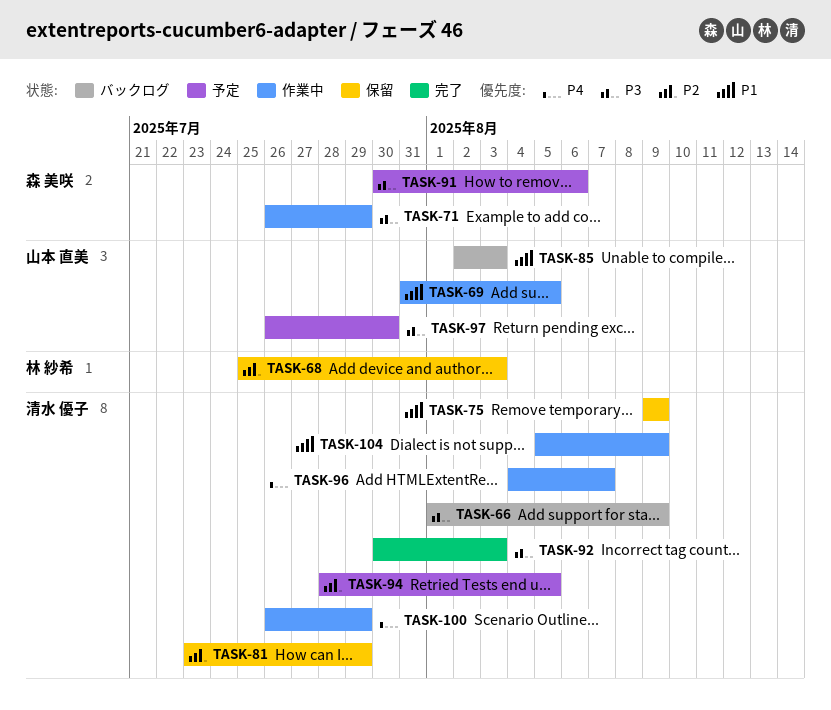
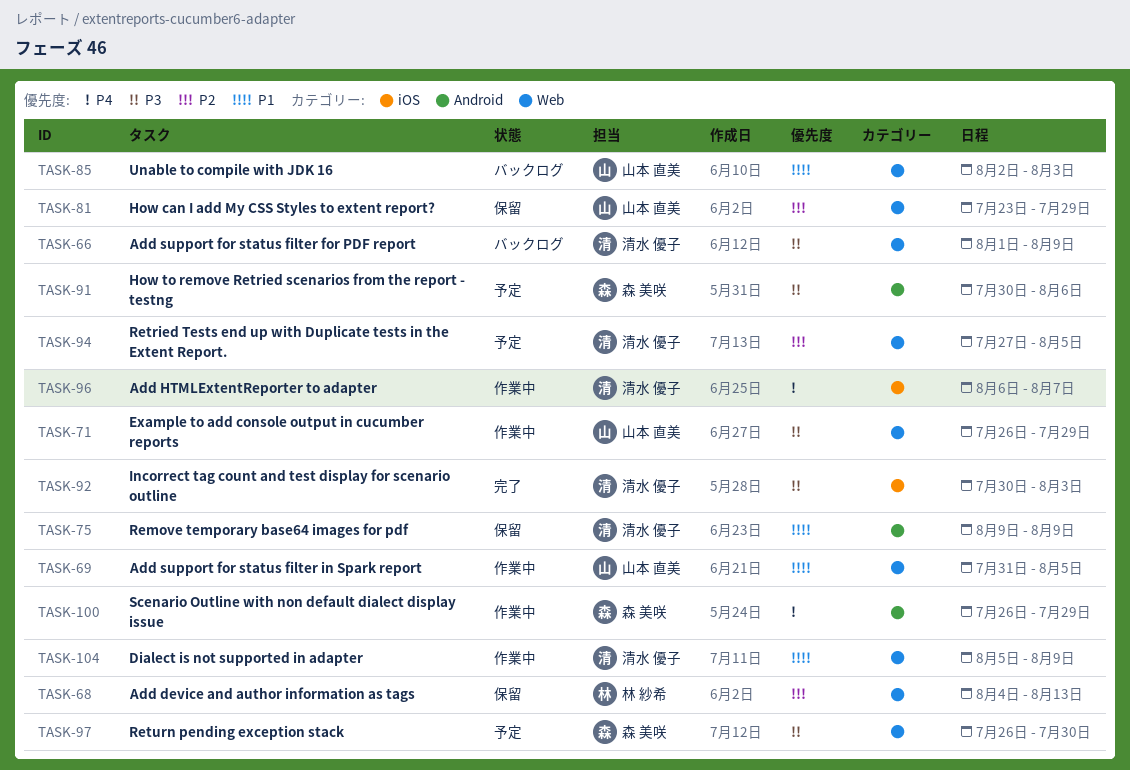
TASK-68, start: Jul 25 -> Aug 4
TASK-68, due: Aug 3 -> Aug 13
TASK-71, owner: 森 美咲 -> 山本 直美
TASK-81, owner: 清水 優子 -> 山本 直美
TASK-94, start: Jul 28 -> Jul 27
TASK-96, start: Aug 4 -> Aug 6
TASK-97, owner: 山本 直美 -> 森 美咲
TASK-100, owner: 清水 優子 -> 森 美咲

